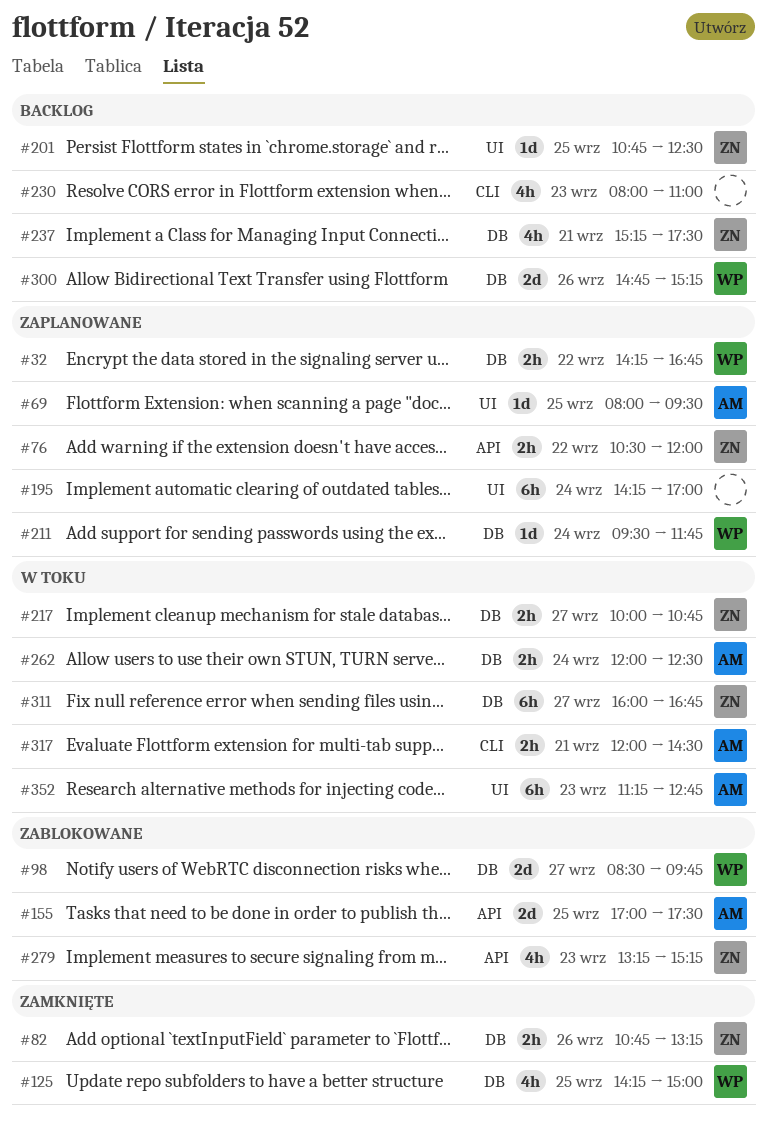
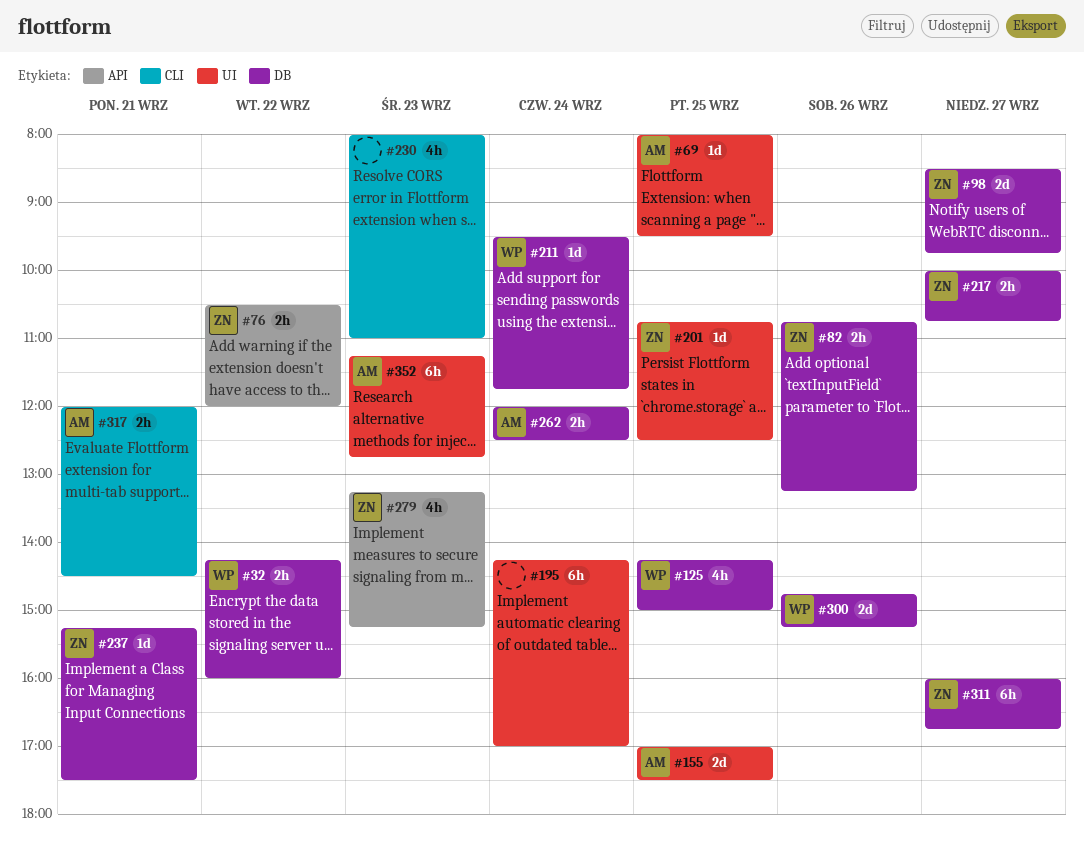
#32, ends: 16:45 -> 16:00
#98, owner: WP -> ZN
#155, label: API -> UI
#237, estimate: 4h -> 1d

